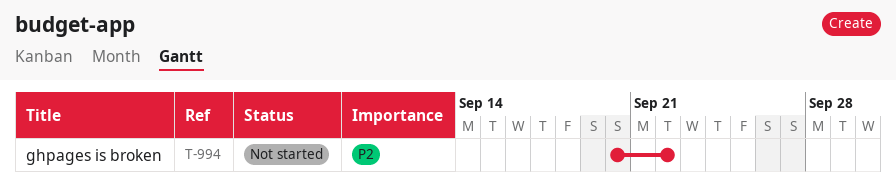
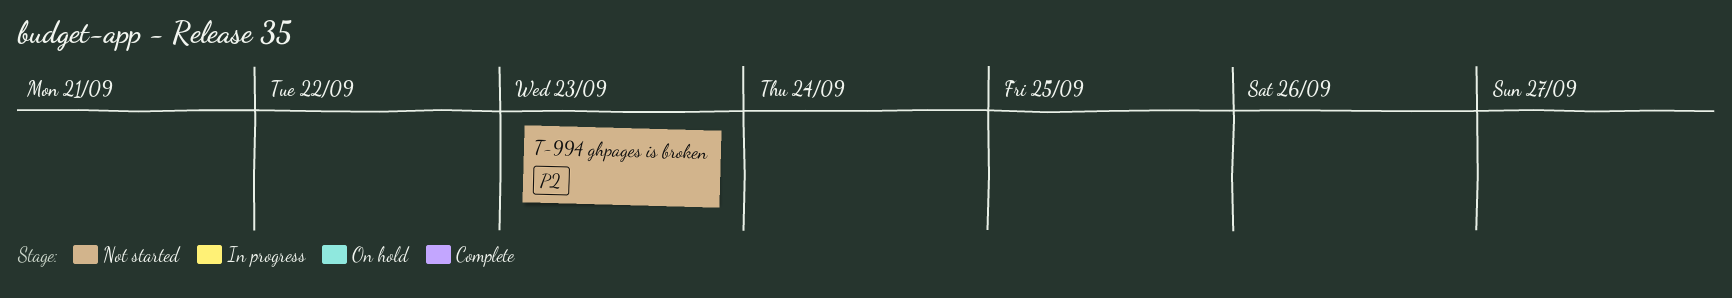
T-994, due: Sep 22 -> Sep 23

